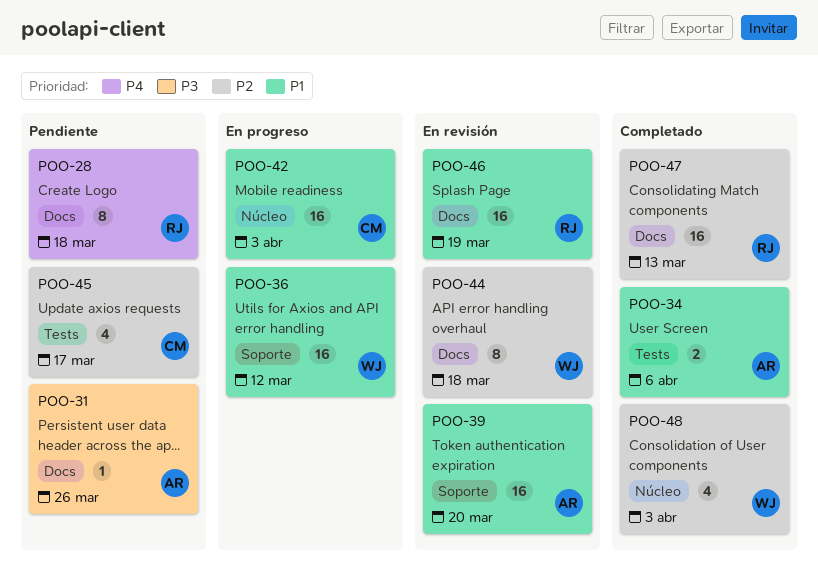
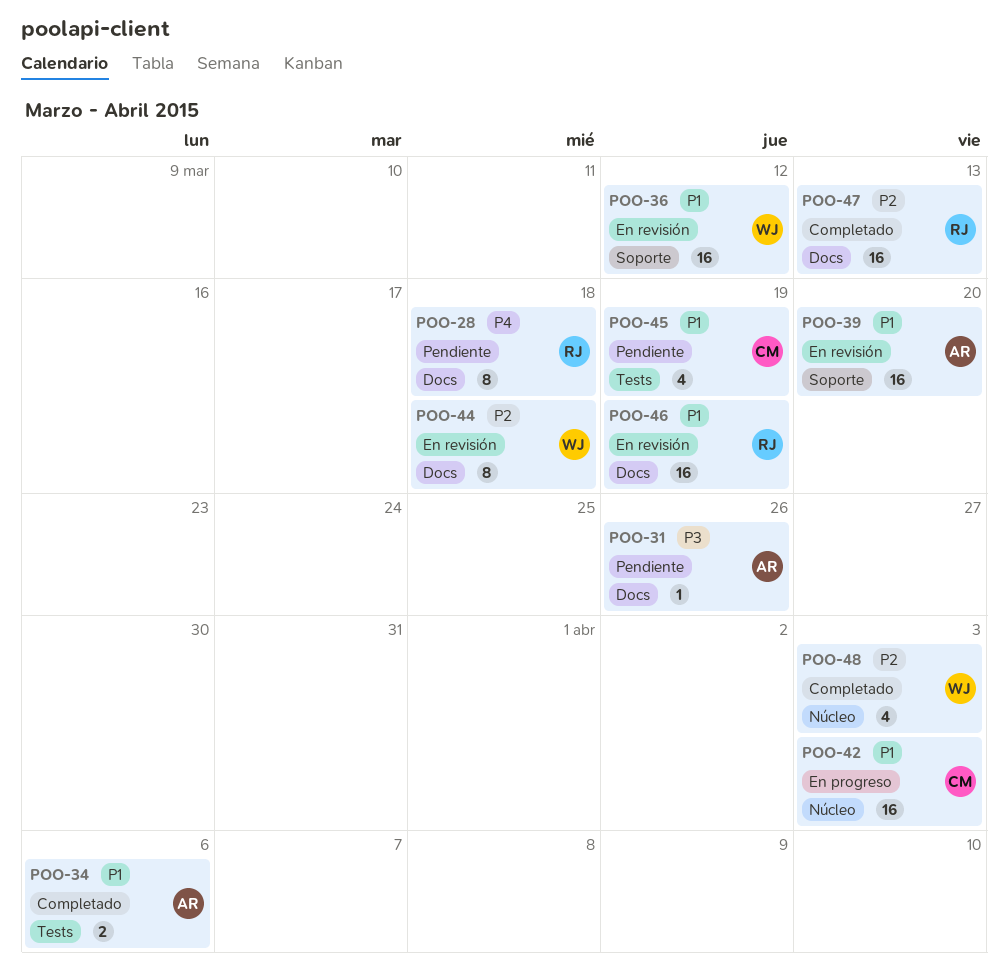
POO-36, status: En progreso -> En revisión
POO-45, priority: P2 -> P1
POO-45, due: Mar 17 -> Mar 19

